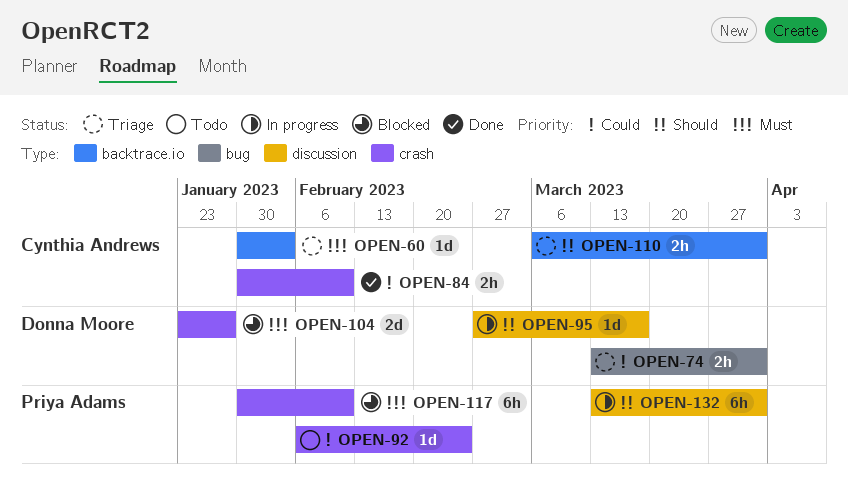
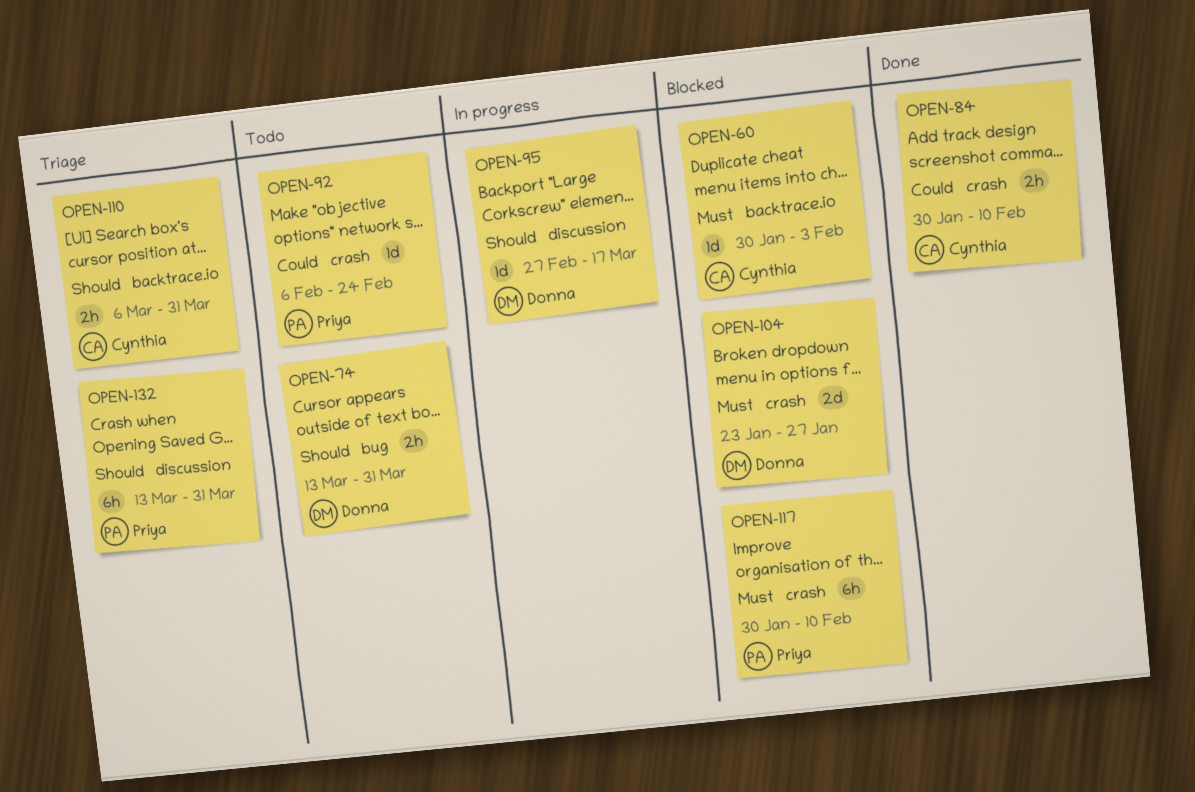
OPEN-60, status: Triage -> Blocked
OPEN-74, status: Triage -> Todo
OPEN-74, priority: Could -> Should
OPEN-132, status: In progress -> Triage

